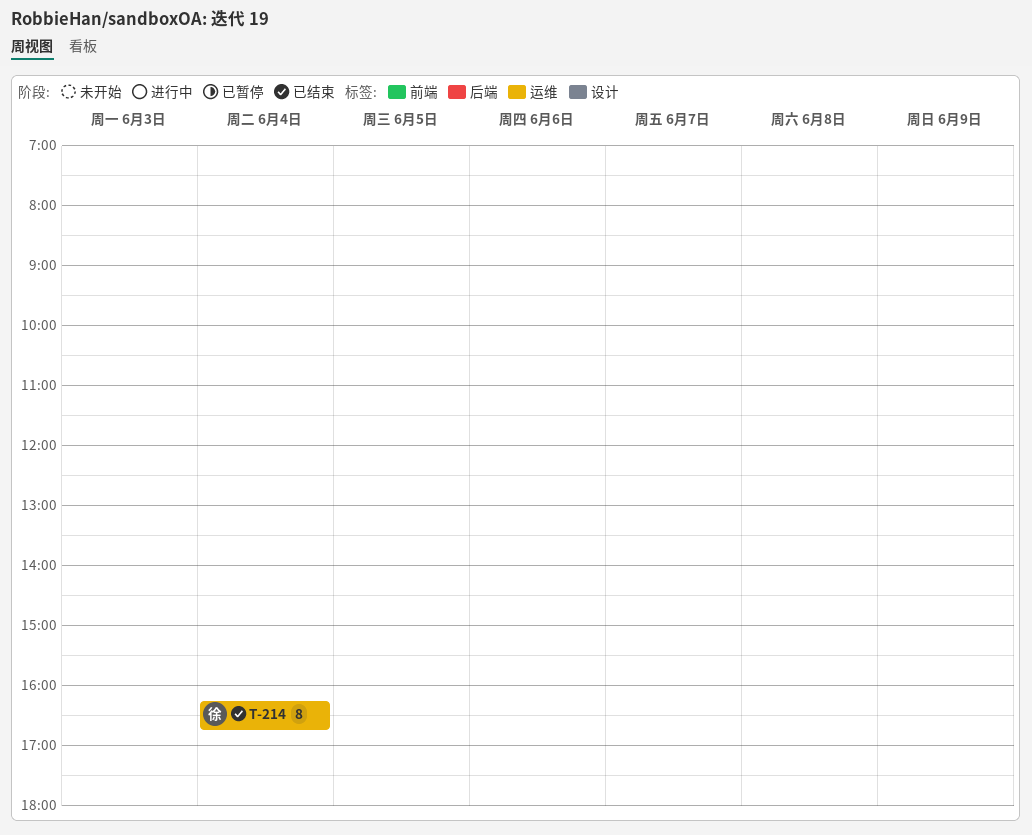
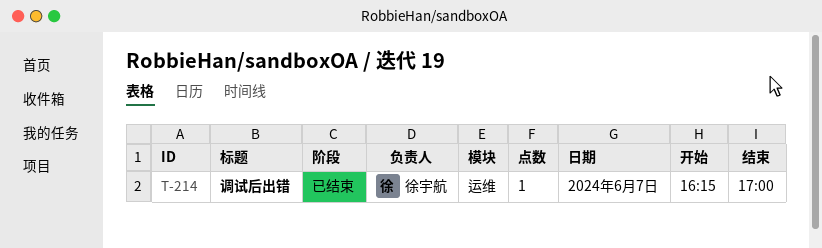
T-214, estimate: 8 -> 1
T-214, day: Jun 4 -> Jun 7
T-214, ends: 16:45 -> 17:00

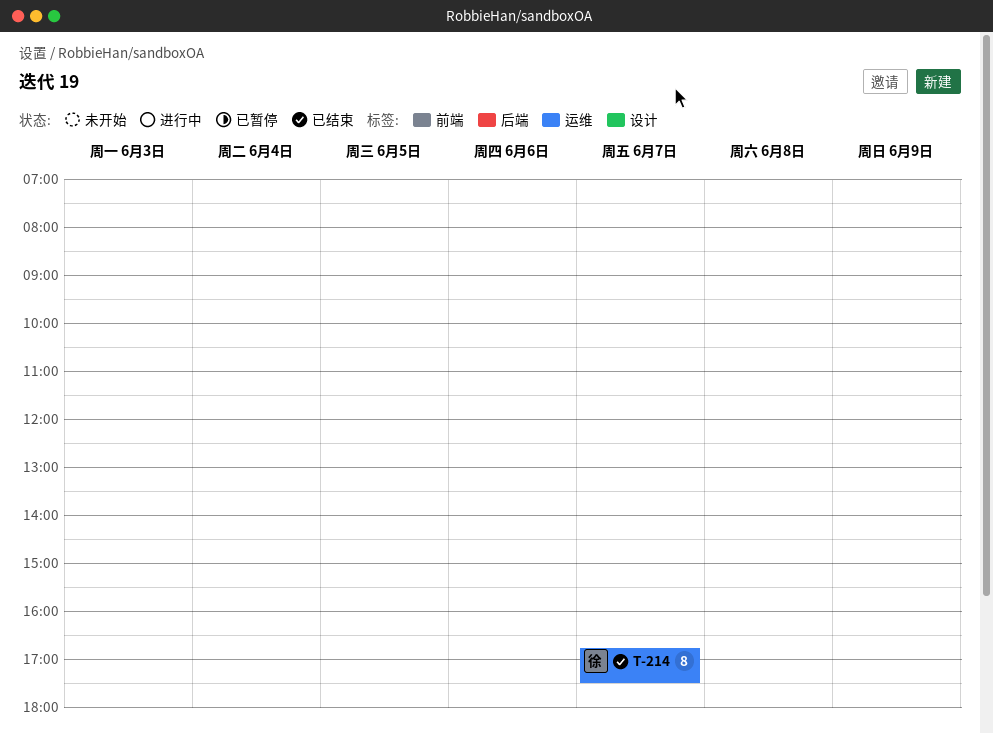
T-214, estimate: 1 -> 8
T-214, begins: 16:15 -> 16:45
T-214, ends: 17:00 -> 17:30

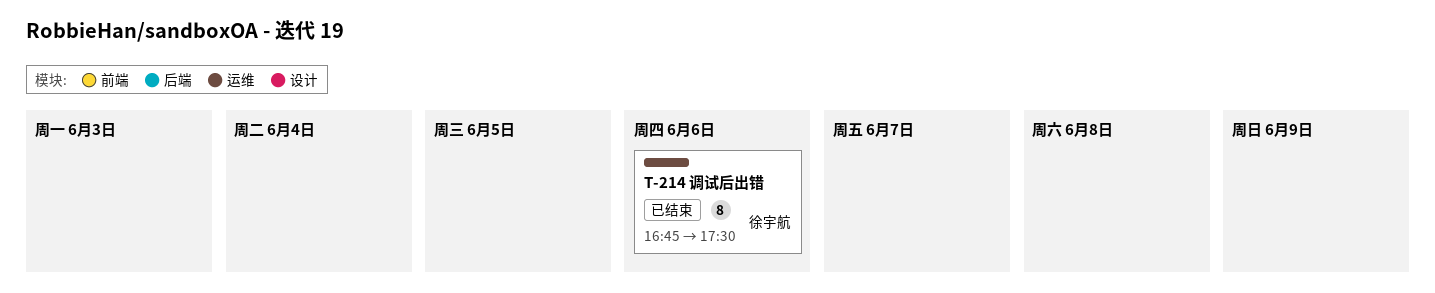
T-214, day: Jun 7 -> Jun 6

